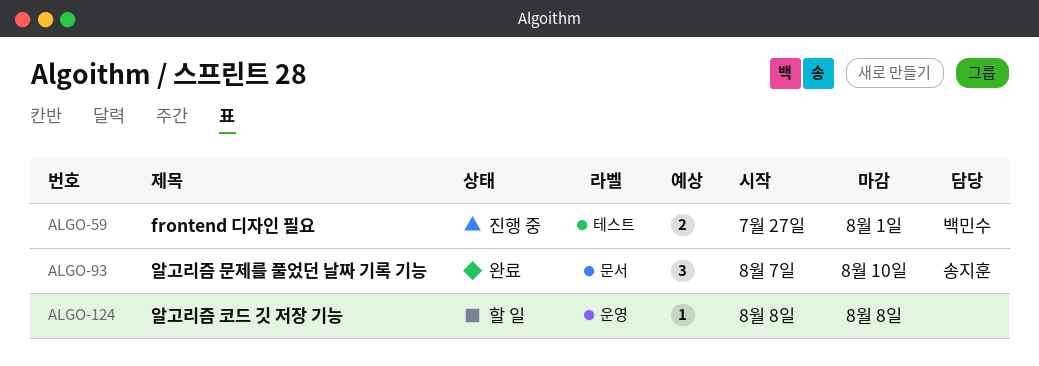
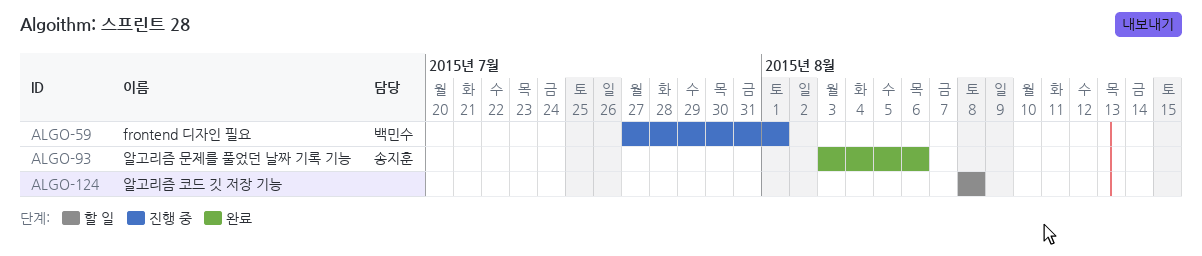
ALGO-93, start: Aug 7 -> Aug 3
ALGO-93, due: Aug 10 -> Aug 6

